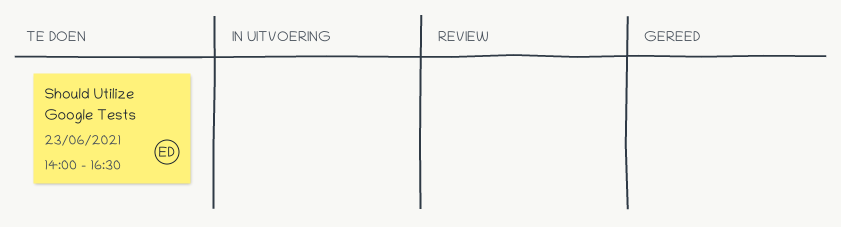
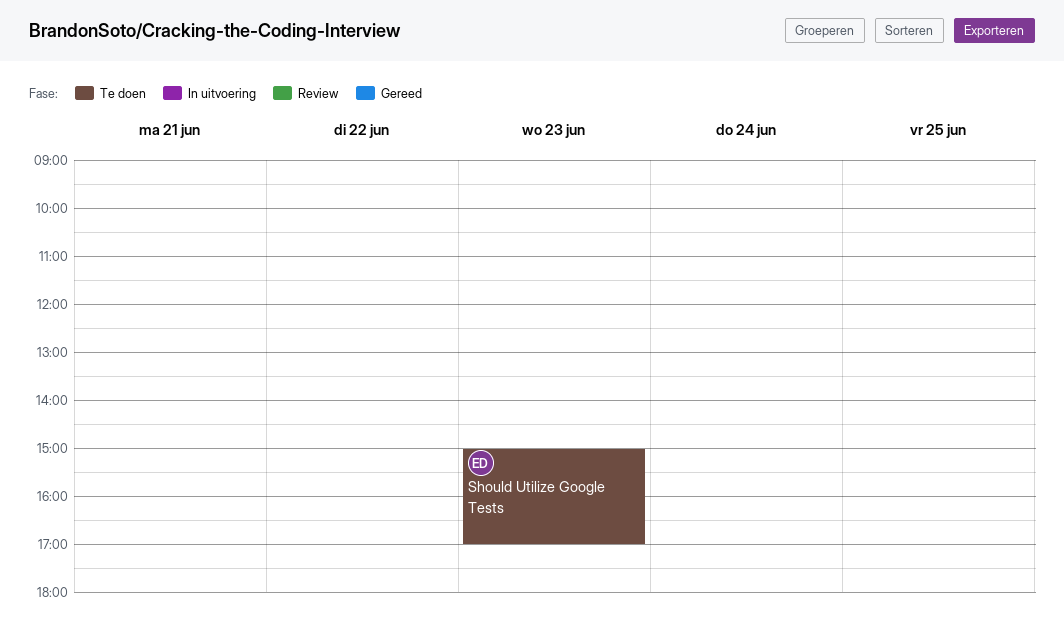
Should Utilize Google Tests, begins: 14:00 -> 15:00
Should Utilize Google Tests, ends: 16:30 -> 17:00

